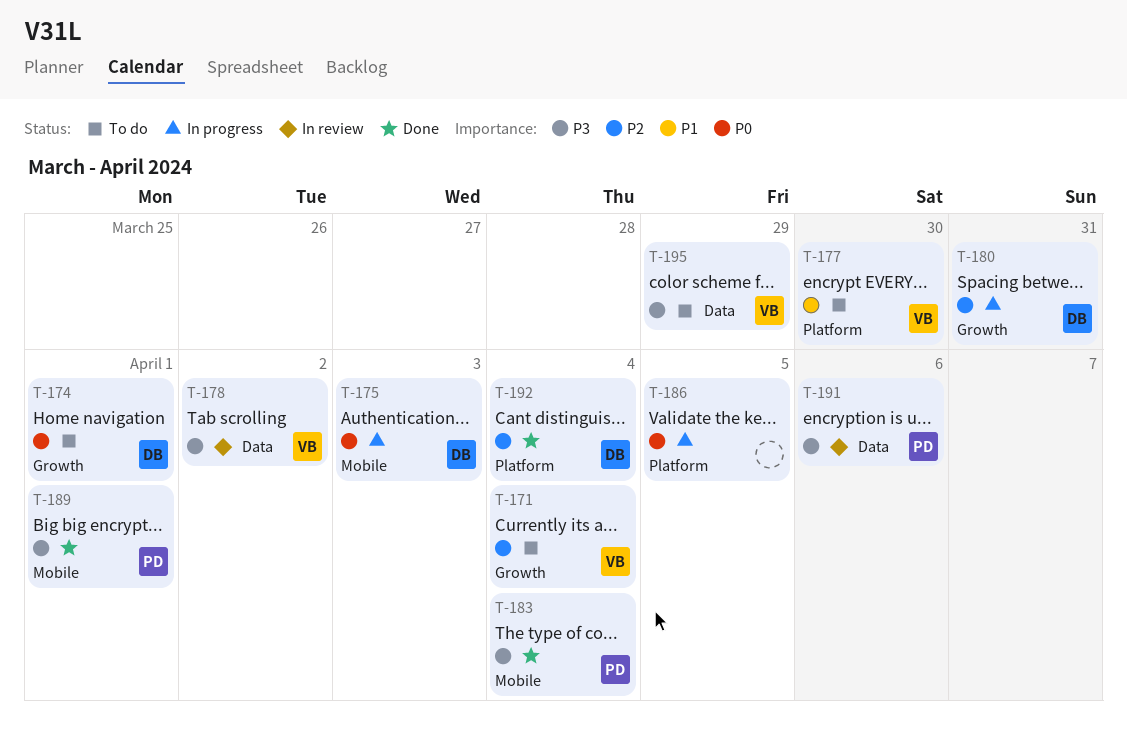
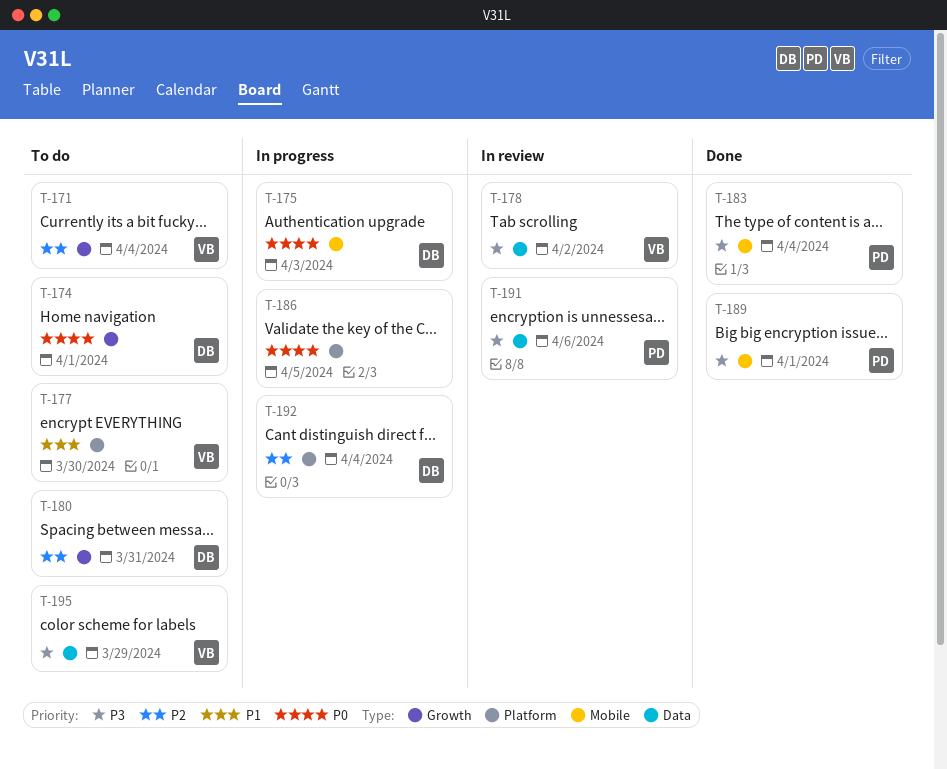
T-180, status: In progress -> To do
T-192, status: Done -> In progress

